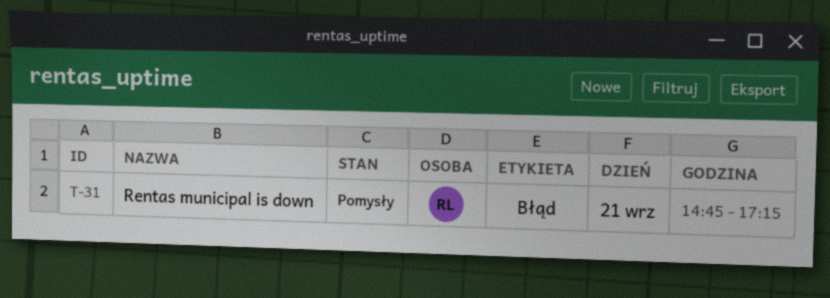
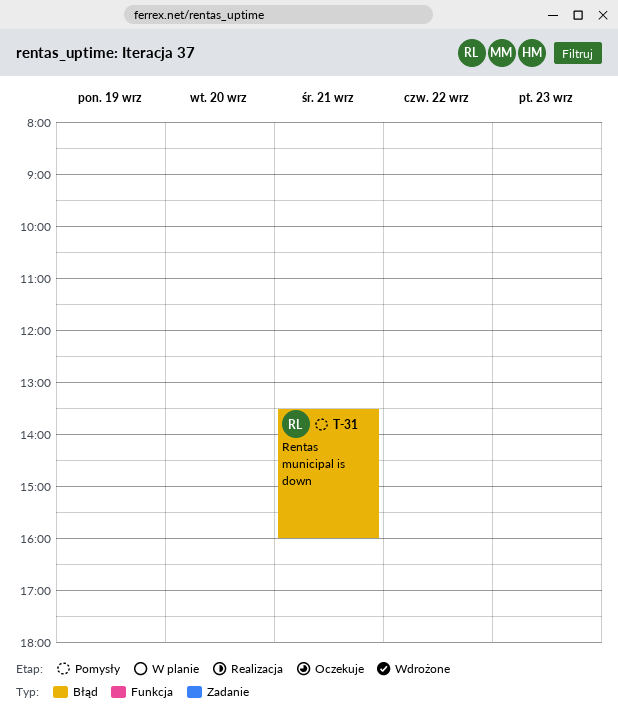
T-31, begins: 14:45 -> 13:30
T-31, ends: 17:15 -> 16:00

